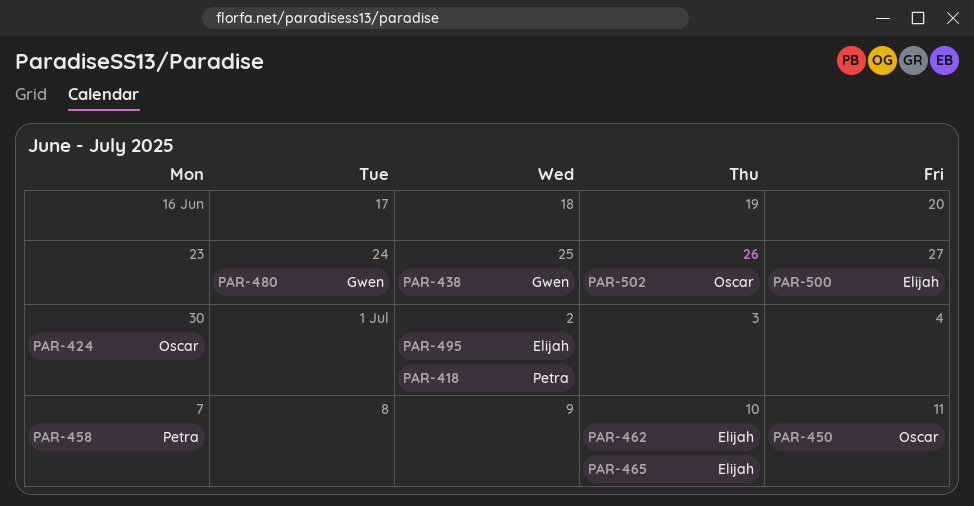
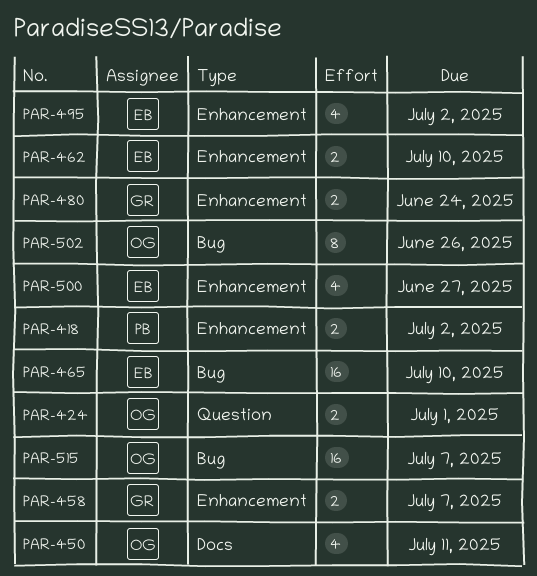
PAR-424, due: Jun 30 -> Jul 1
PAR-438: present -> none
PAR-458, owner: Petra -> Gwen
PAR-515: none -> present

